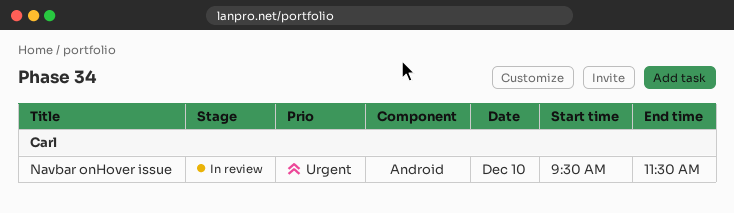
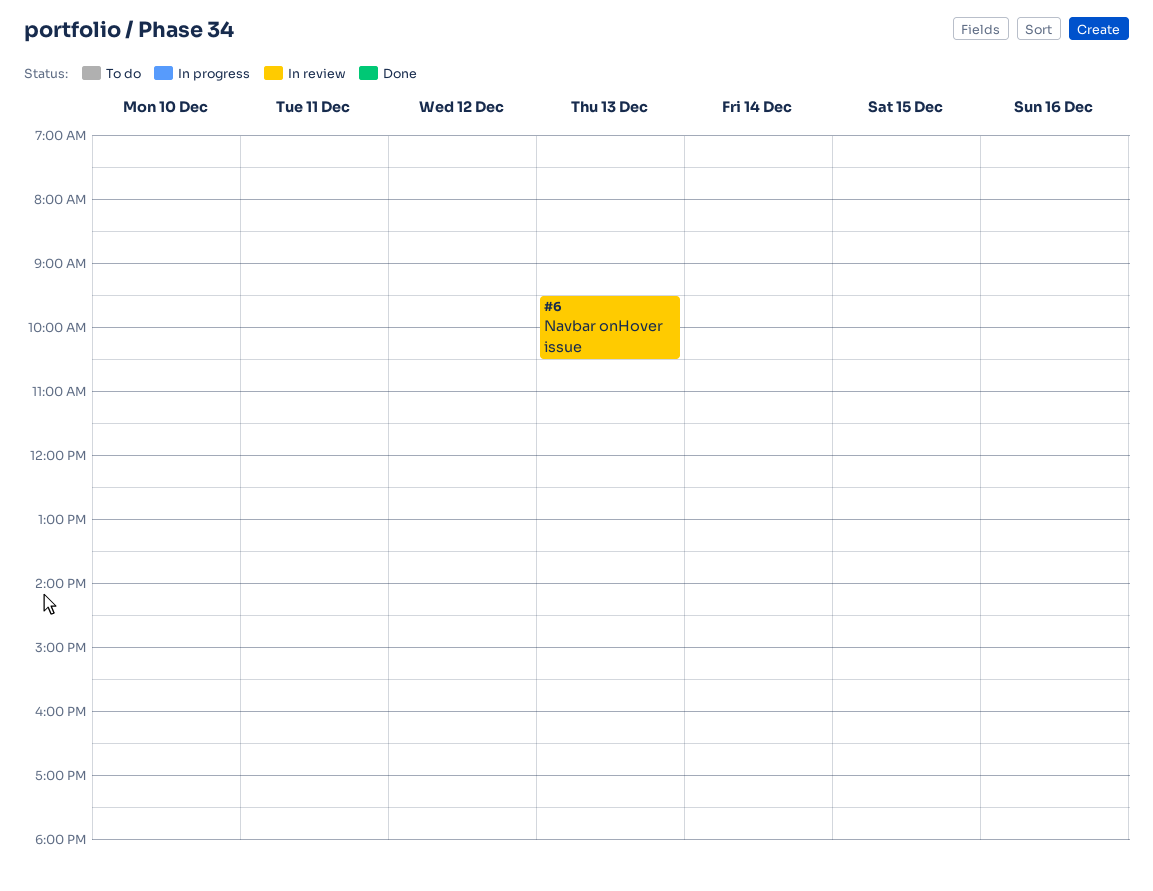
Navbar onHover issue, day: Dec 10 -> Dec 13
Navbar onHover issue, ends: 11:30 -> 10:30

